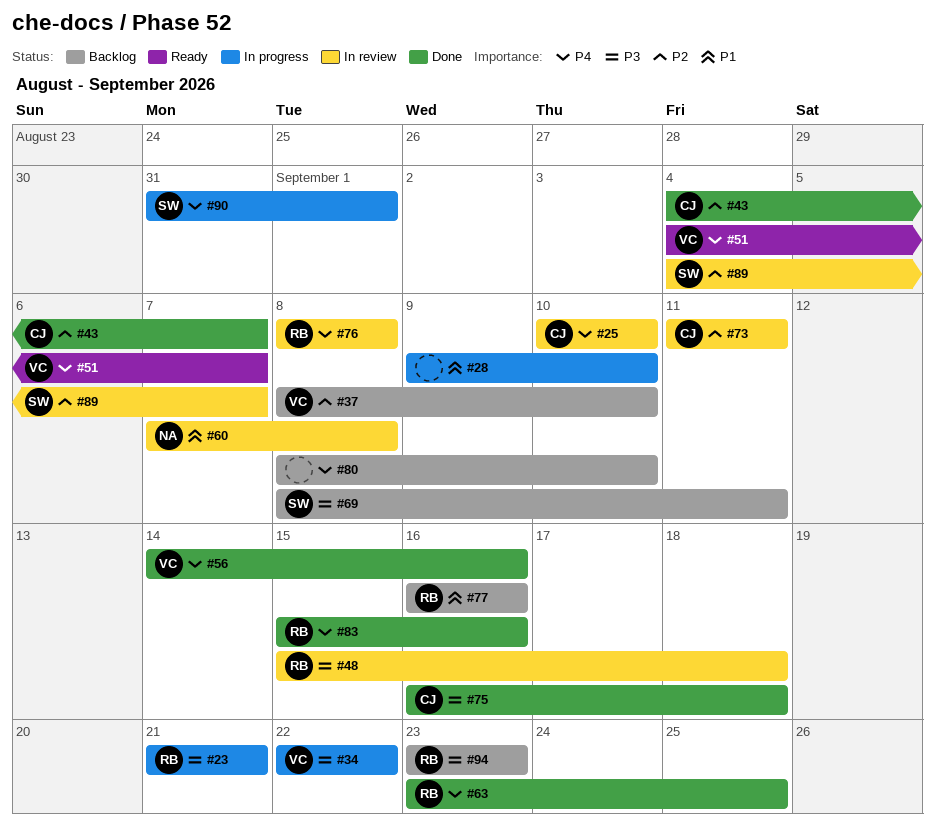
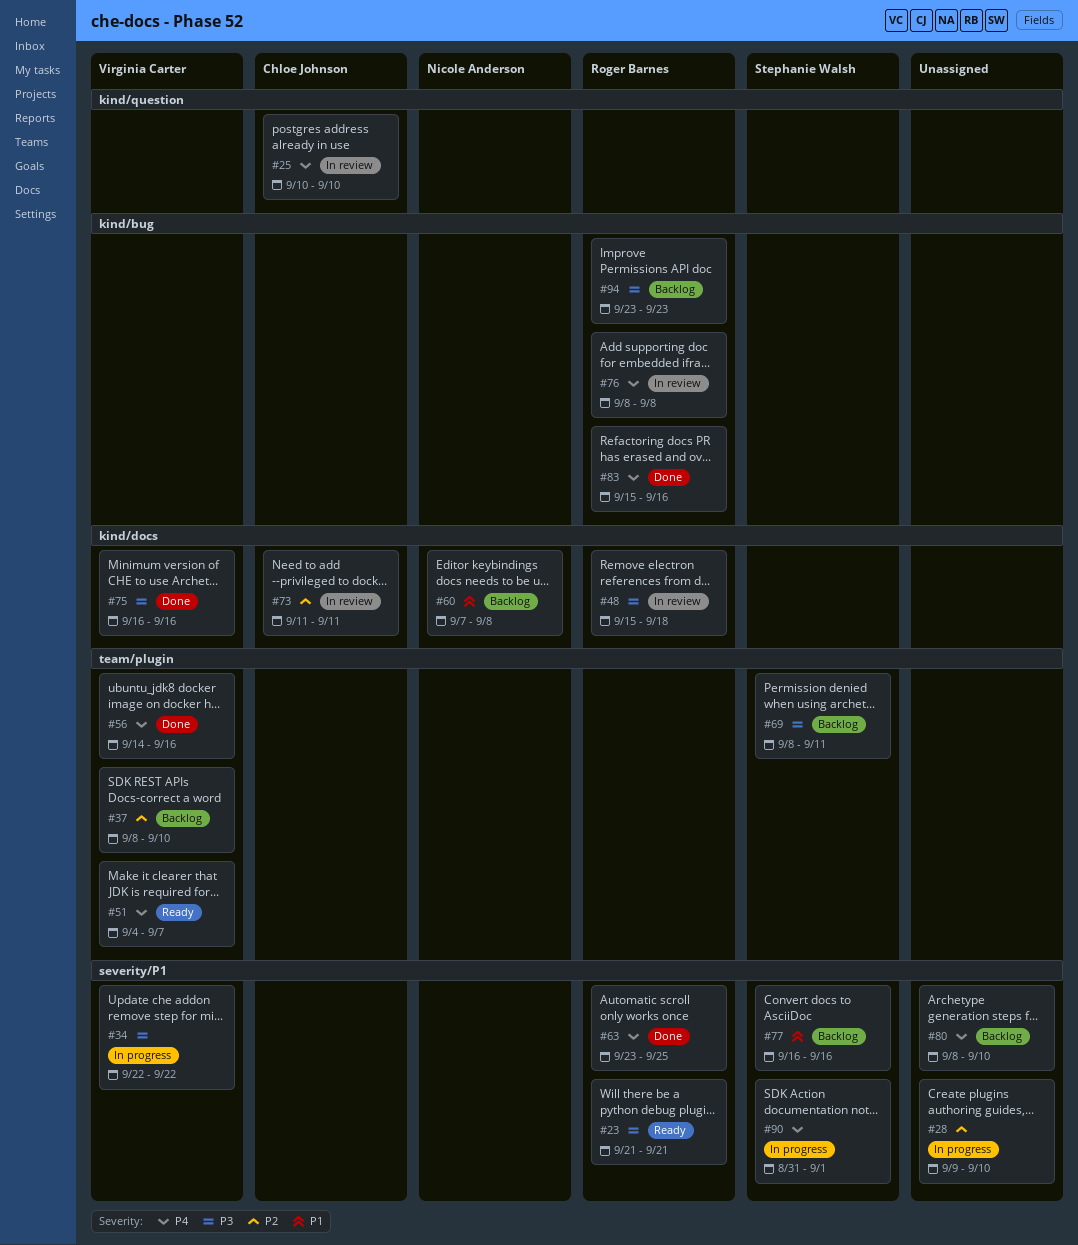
#23, status: In progress -> Ready
#28, priority: P1 -> P2
#43: present -> none
#60, status: In review -> Backlog
#75, owner: Chloe Johnson -> Virginia Carter
#75, due: Sep 18 -> Sep 16
#77, owner: Roger Barnes -> Stephanie Walsh
#89: present -> none

